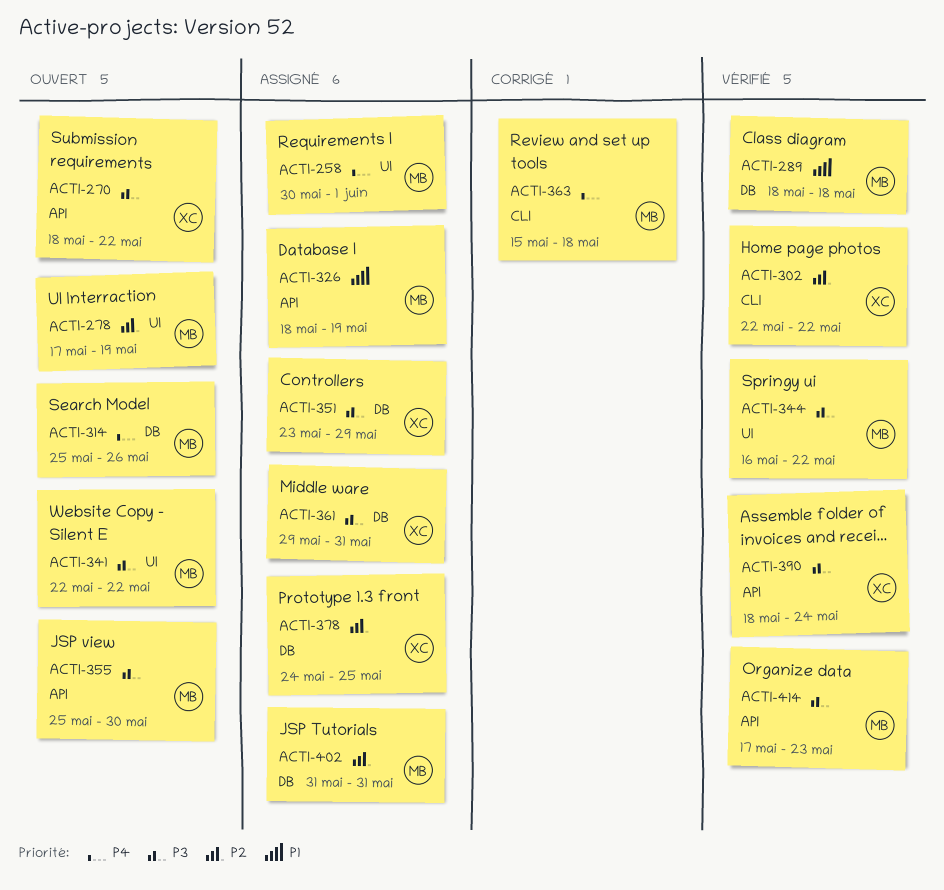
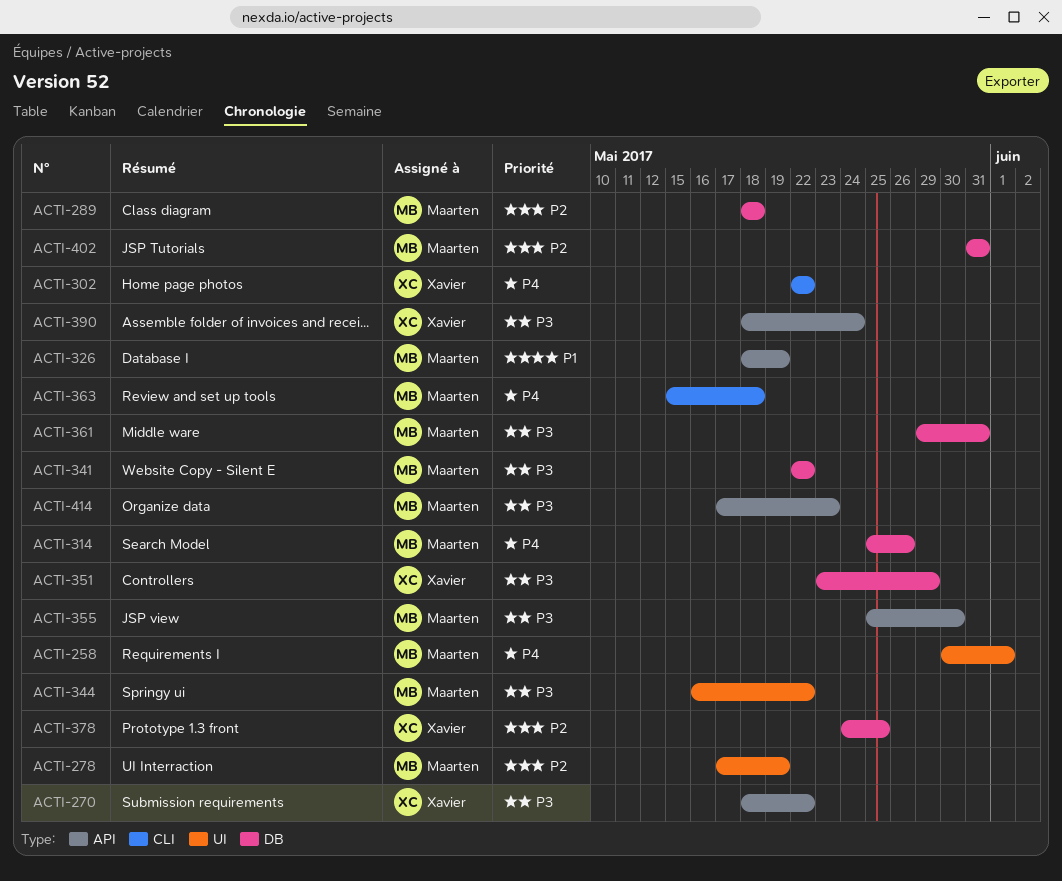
ACTI-289, priority: P1 -> P2
ACTI-302, priority: P2 -> P4
ACTI-341, label: UI -> DB
ACTI-361, owner: Xavier -> Maarten

